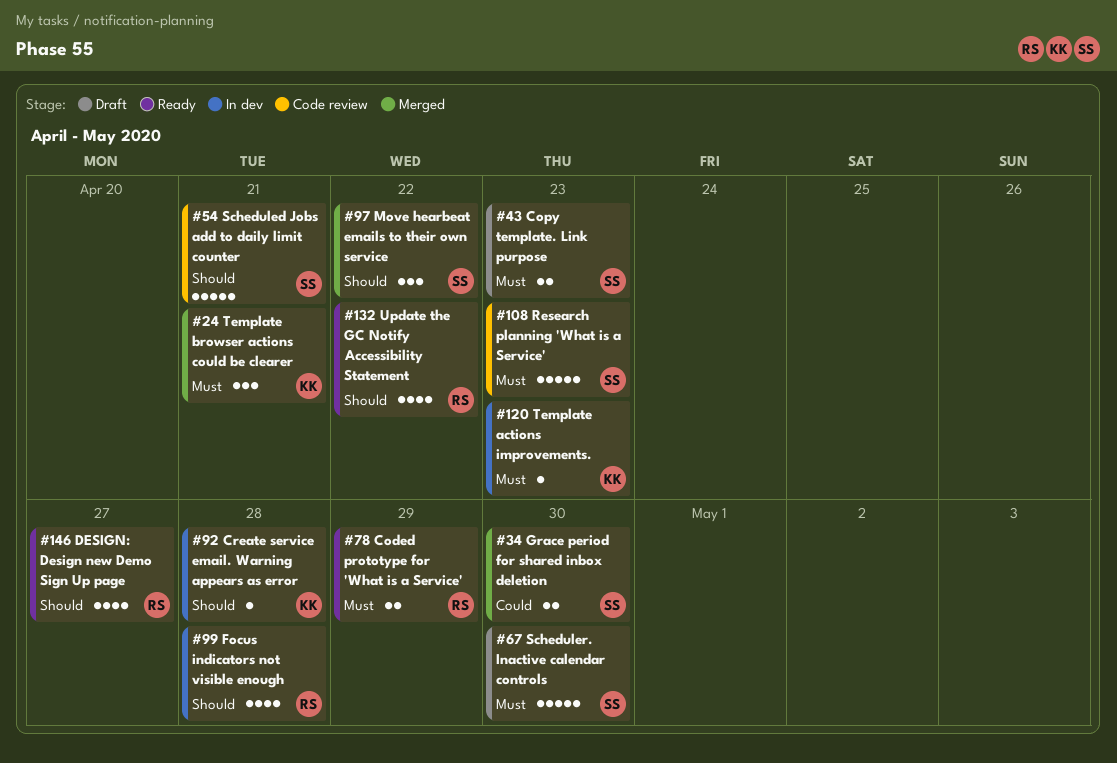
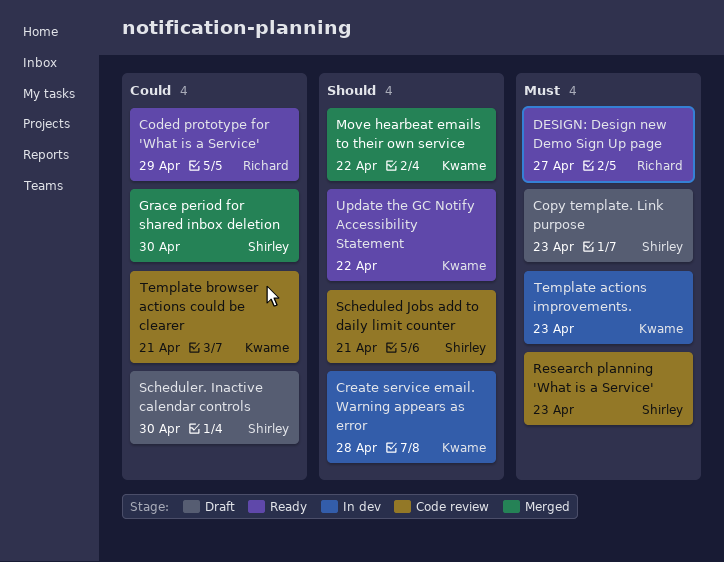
Coded prototype for 'What is a Service', priority: Must -> Could
DESIGN: Design new Demo Sign Up page, priority: Should -> Must
Focus indicators not visible enough: present -> none
Move hearbeat emails to their own service, owner: Shirley -> Kwame
Scheduler. Inactive calendar controls, priority: Must -> Could
Template browser actions could be clearer, status: Merged -> Code review
Template browser actions could be clearer, priority: Must -> Could
Update the GC Notify Accessibility Statement, owner: Richard -> Kwame

